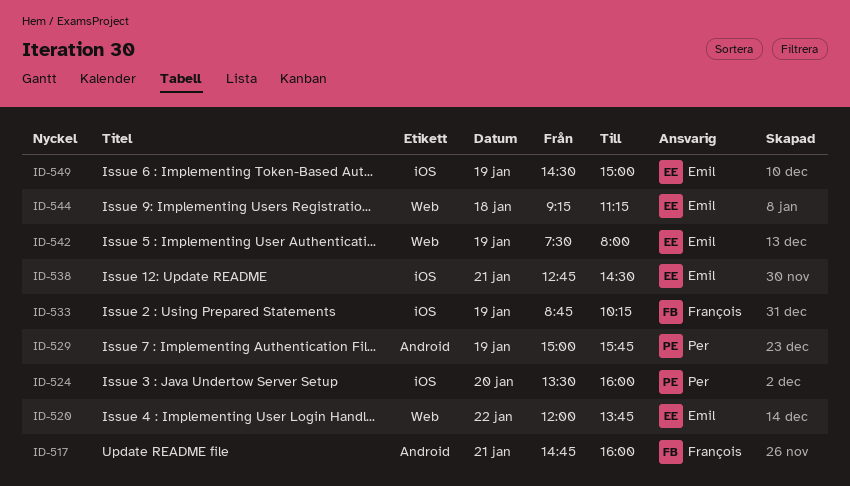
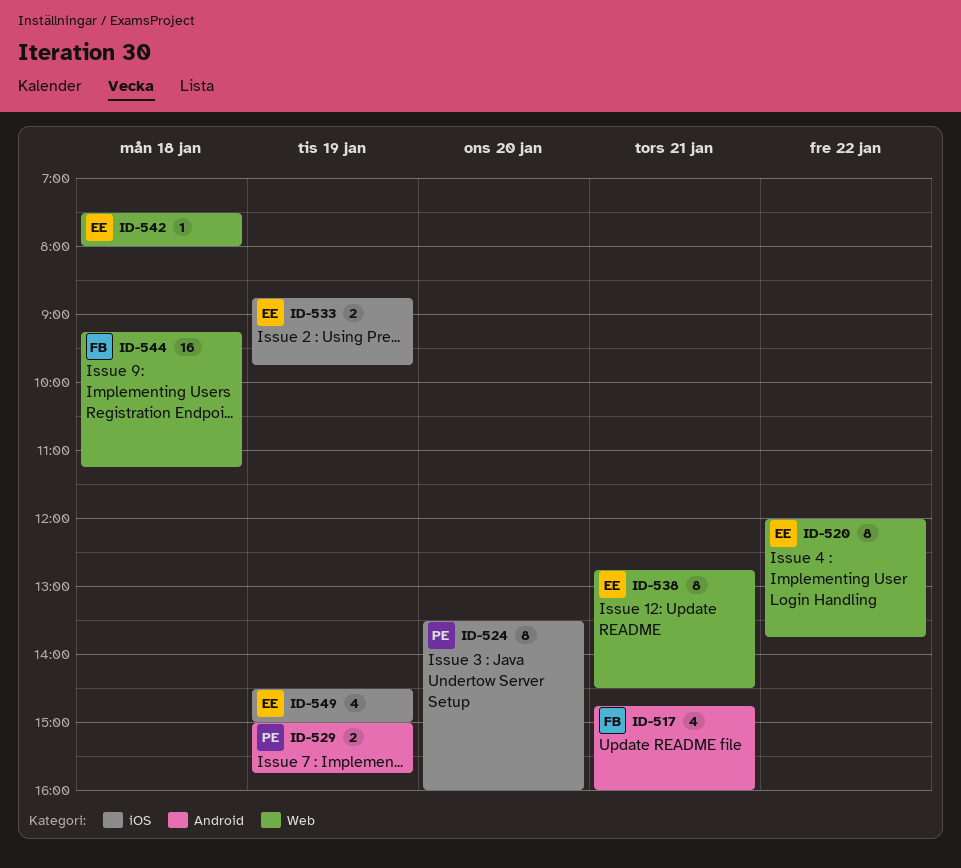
ID-533, owner: François -> Emil
ID-533, ends: 10:15 -> 09:45
ID-538, label: iOS -> Web
ID-542, day: Jan 19 -> Jan 18
ID-544, owner: Emil -> François

